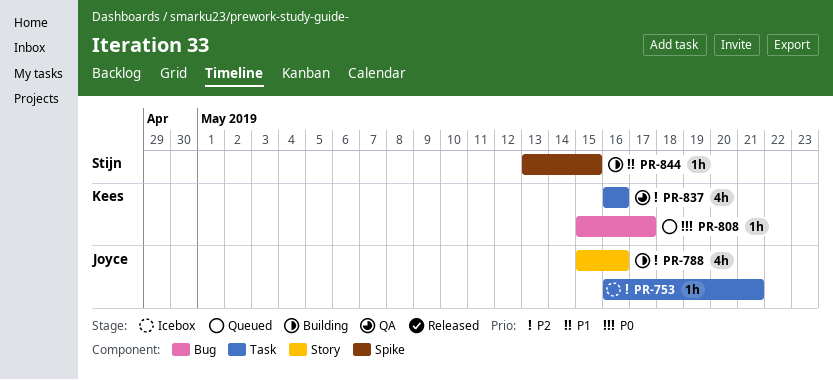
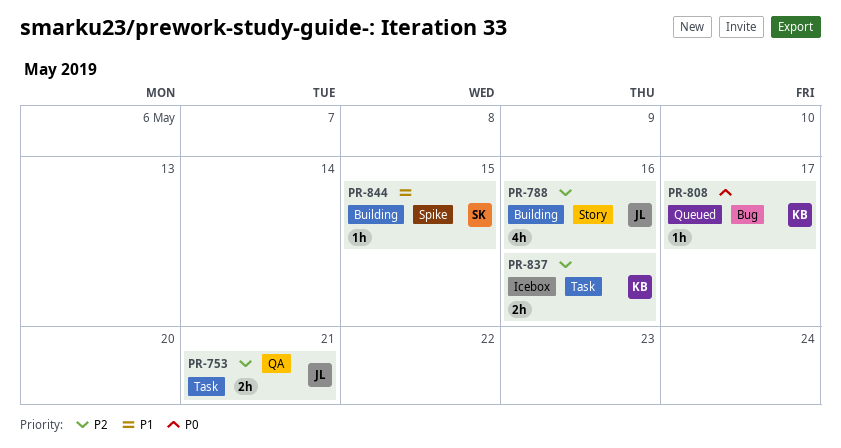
PR-753, status: Icebox -> QA
PR-753, estimate: 1h -> 2h
PR-837, status: QA -> Icebox
PR-837, estimate: 4h -> 2h

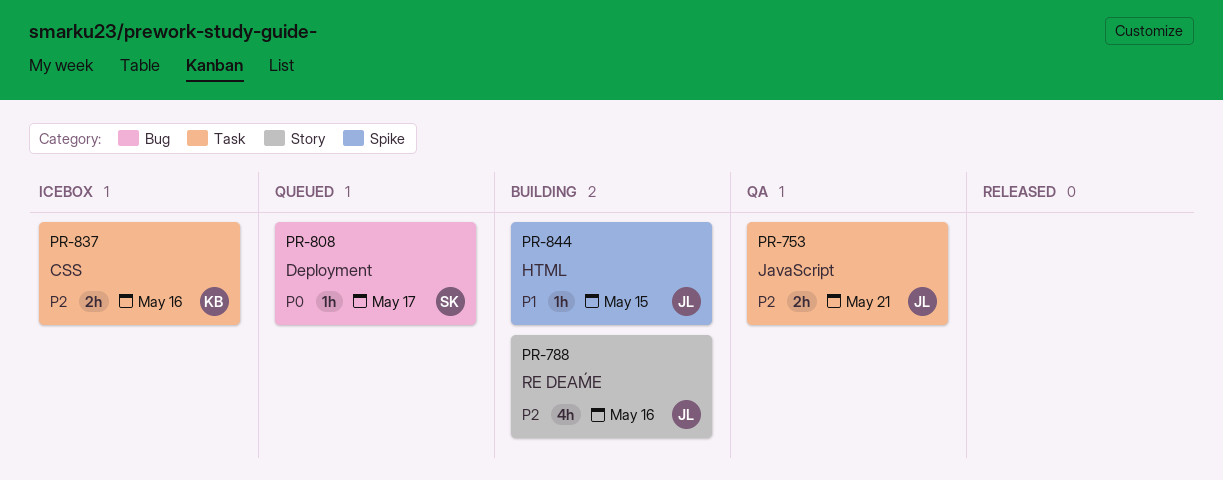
PR-808, owner: KB -> SK
PR-844, owner: SK -> JL

